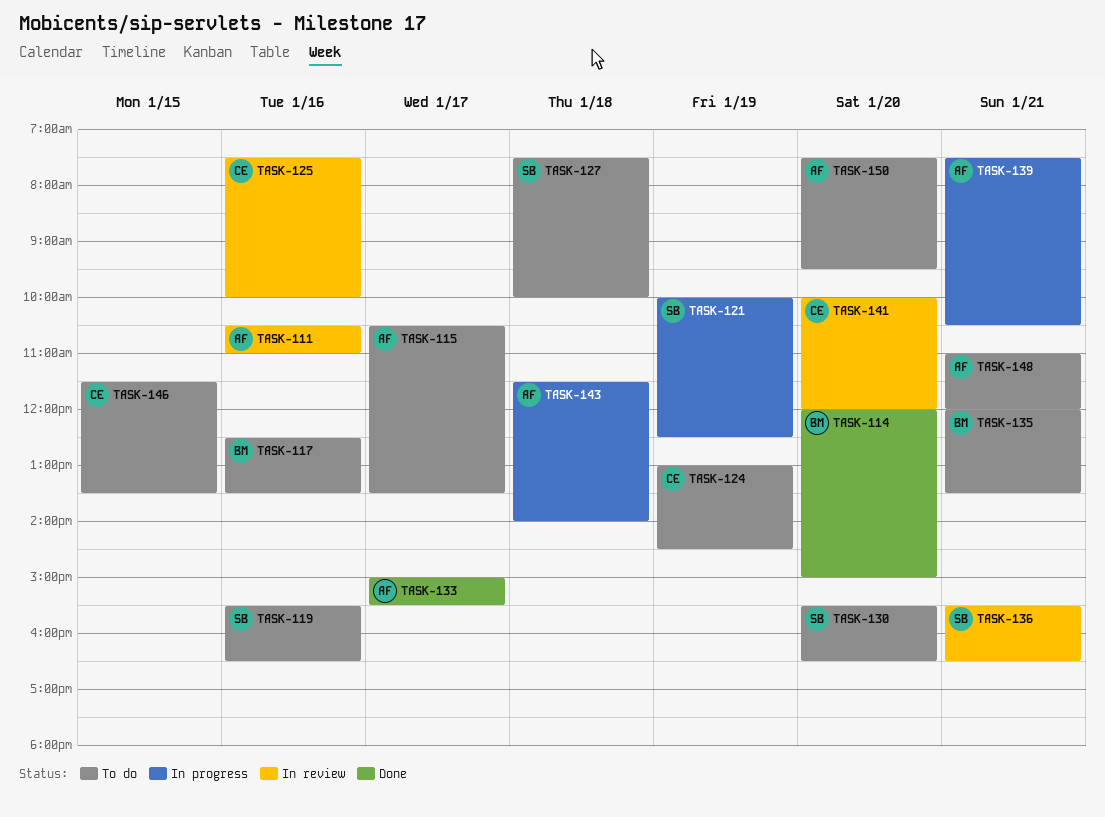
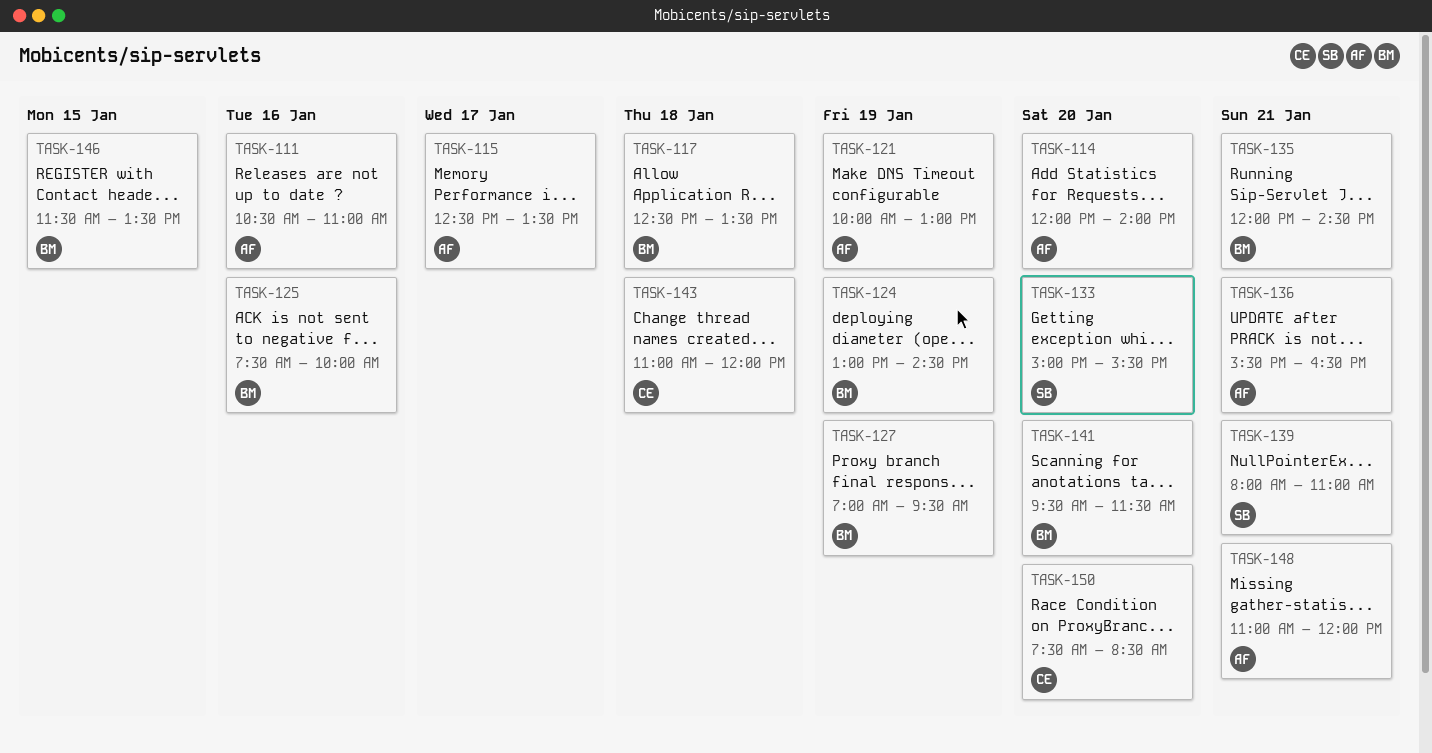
TASK-114, owner: BM -> AF
TASK-114, ends: 15:00 -> 14:00
TASK-115, begins: 10:30 -> 12:30
TASK-117, day: Jan 16 -> Jan 18
TASK-119: present -> none
TASK-121, owner: SB -> AF
TASK-121, ends: 12:30 -> 13:00
TASK-124, owner: CE -> BM
TASK-125, owner: CE -> BM
TASK-127, owner: SB -> BM
TASK-127, day: Jan 18 -> Jan 19
TASK-127, begins: 07:30 -> 07:00
TASK-127, ends: 10:00 -> 09:30
TASK-130: present -> none
TASK-133, owner: AF -> SB
TASK-133, day: Jan 17 -> Jan 20
TASK-135, ends: 13:30 -> 14:30
TASK-136, owner: SB -> AF
TASK-139, owner: AF -> SB
TASK-139, begins: 07:30 -> 08:00
TASK-139, ends: 10:30 -> 11:00
TASK-141, owner: CE -> BM
TASK-141, begins: 10:00 -> 09:30
TASK-141, ends: 12:00 -> 11:30
TASK-143, owner: AF -> CE
TASK-143, begins: 11:30 -> 11:00
TASK-143, ends: 14:00 -> 12:00
TASK-146, owner: CE -> BM
TASK-150, owner: AF -> CE
TASK-150, ends: 09:30 -> 08:30

